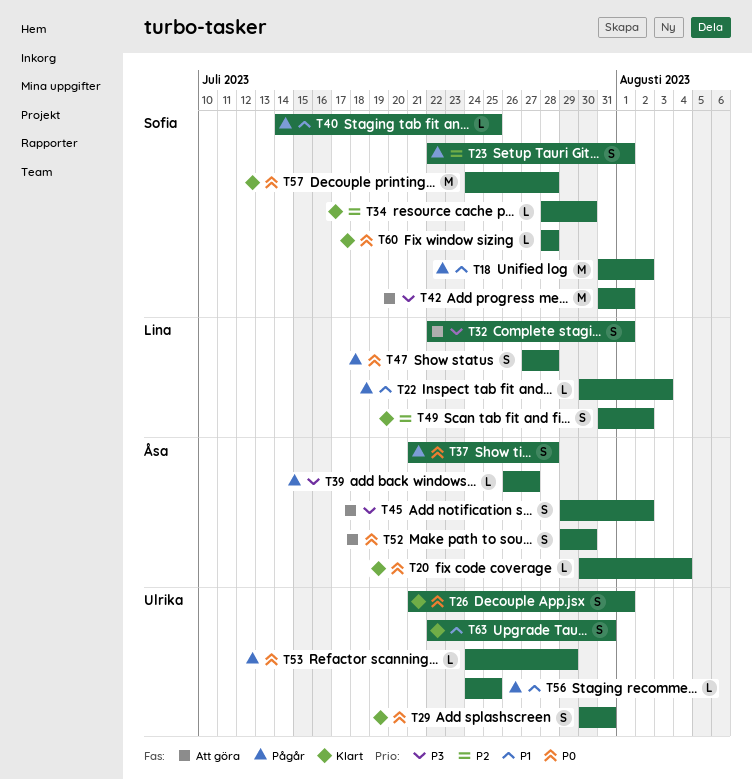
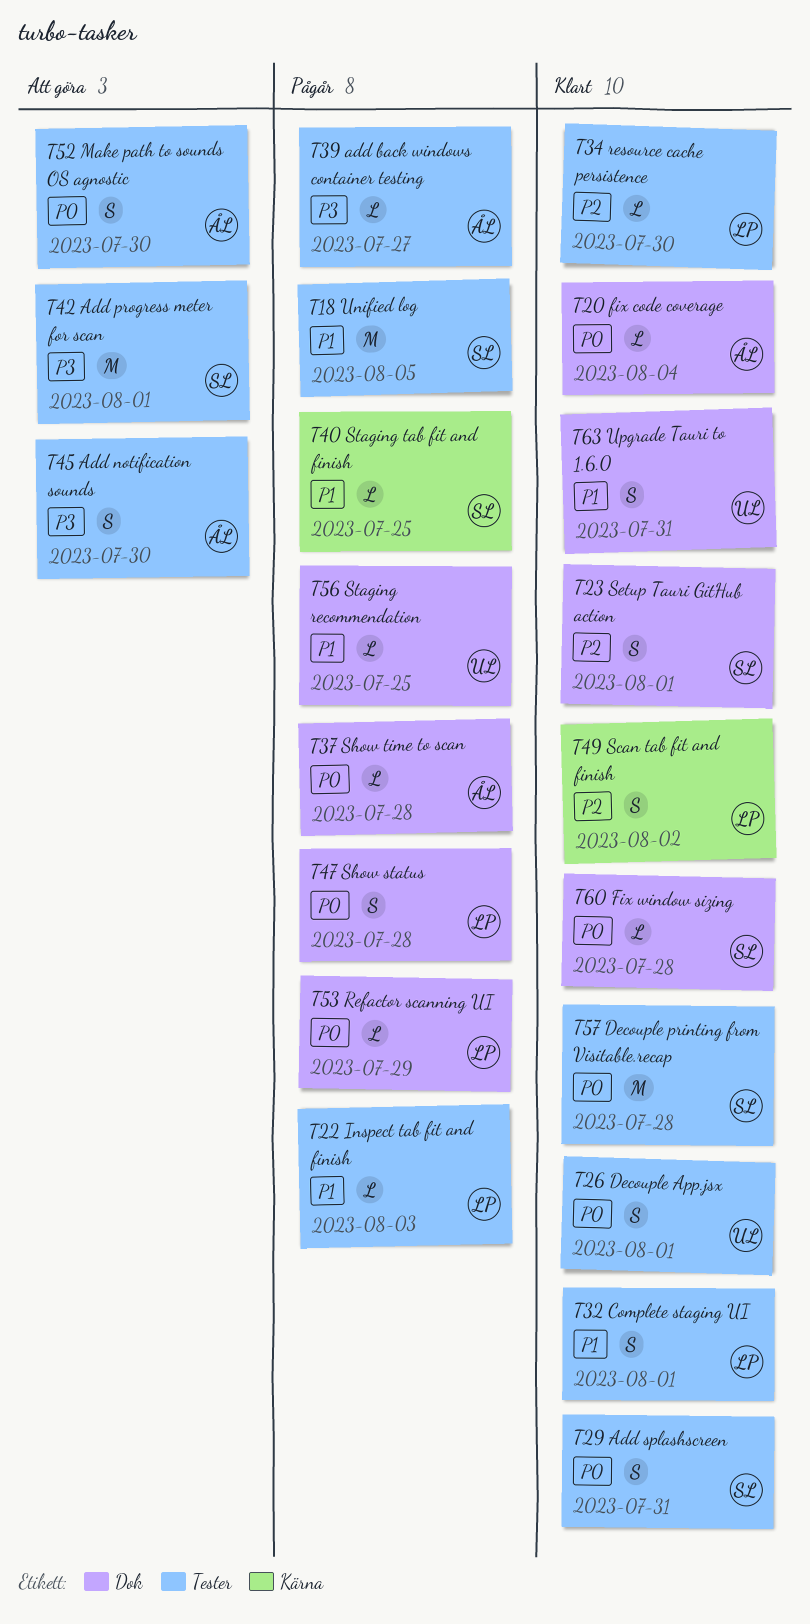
T18, due: Aug 2 -> Aug 5
T23, status: Pågår -> Klart
T29, owner: Ulrika -> Sofia
T32, status: Att göra -> Klart
T32, priority: P3 -> P1
T34, owner: Sofia -> Lina
T37, estimate: S -> L
T45, due: Aug 2 -> Jul 30
T53, owner: Ulrika -> Lina

